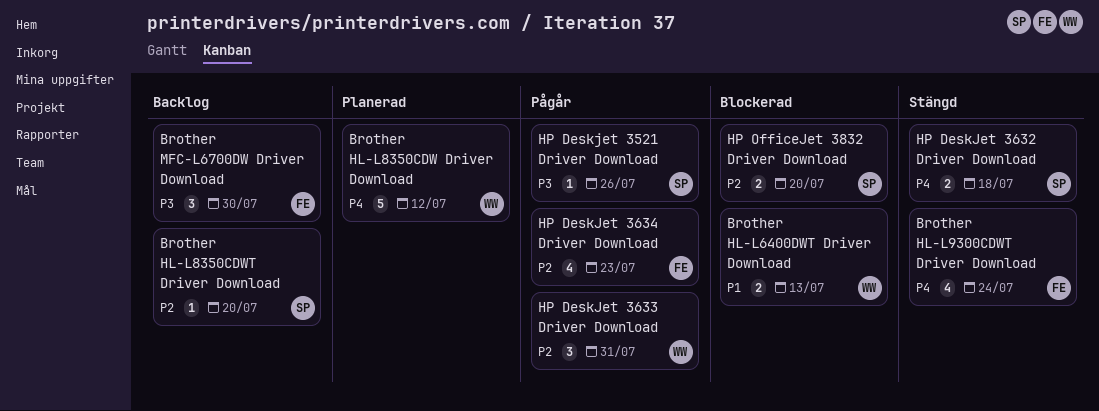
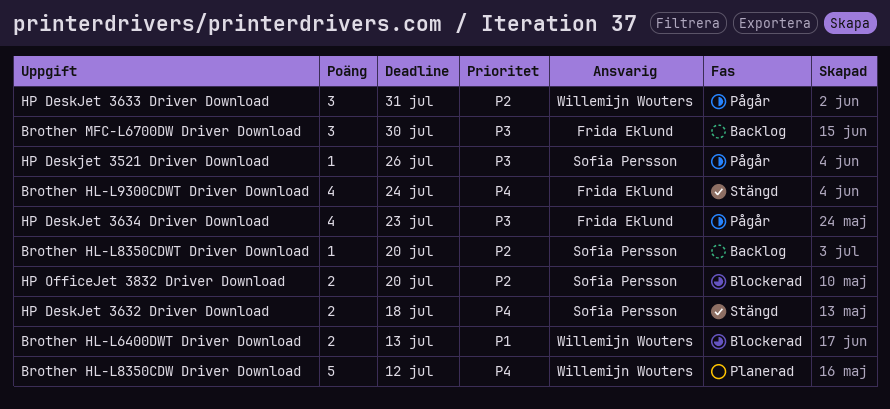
HP DeskJet 3634 Driver Download, priority: P2 -> P3

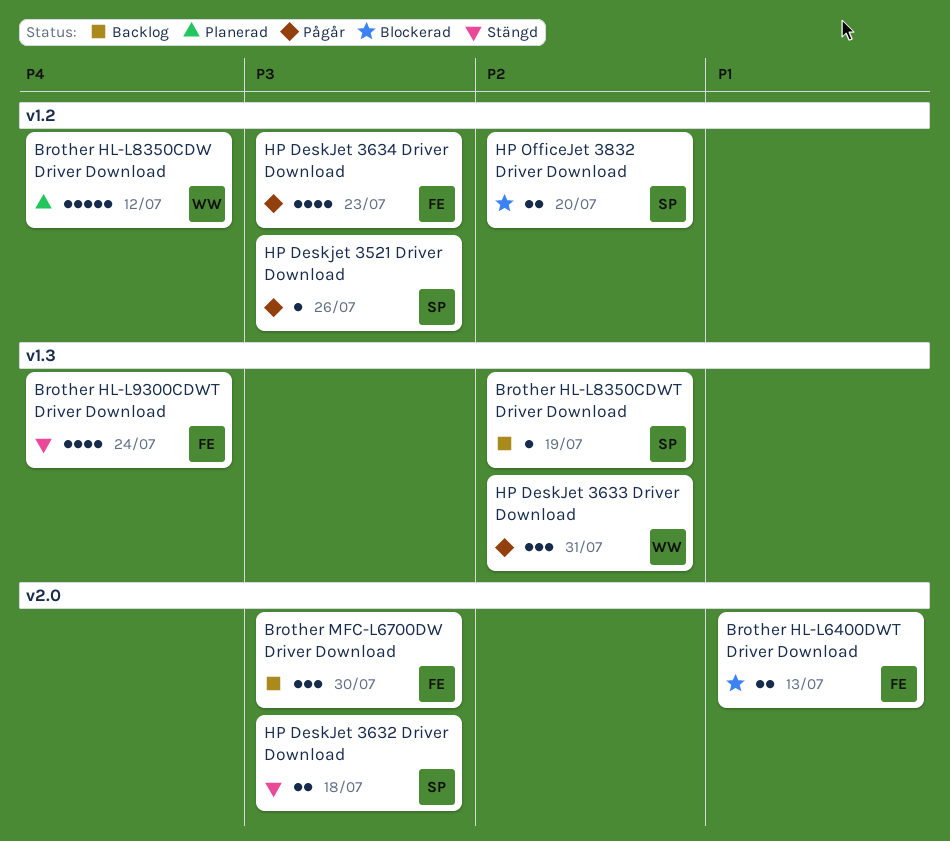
Brother HL-L6400DWT Driver Download, owner: Willemijn Wouters -> Frida Eklund
Brother HL-L8350CDWT Driver Download, due: Jul 20 -> Jul 19
HP DeskJet 3632 Driver Download, priority: P4 -> P3

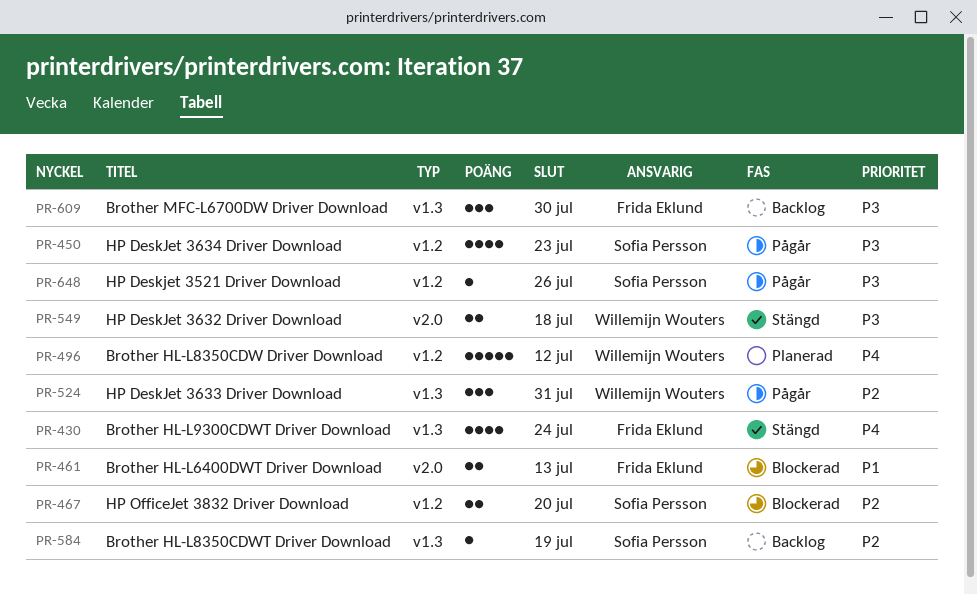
Brother MFC-L6700DW Driver Download, label: v2.0 -> v1.3
HP DeskJet 3632 Driver Download, owner: Sofia Persson -> Willemijn Wouters
HP DeskJet 3634 Driver Download, owner: Frida Eklund -> Sofia Persson

